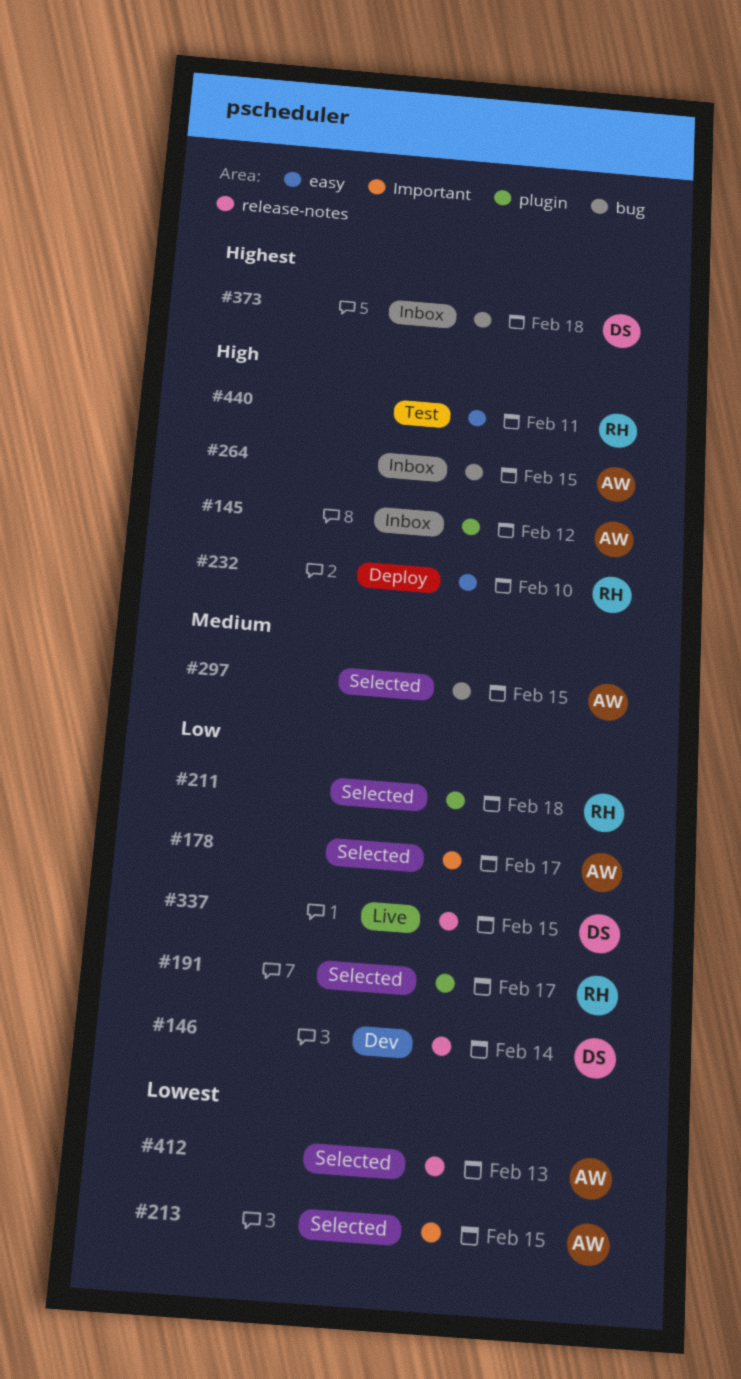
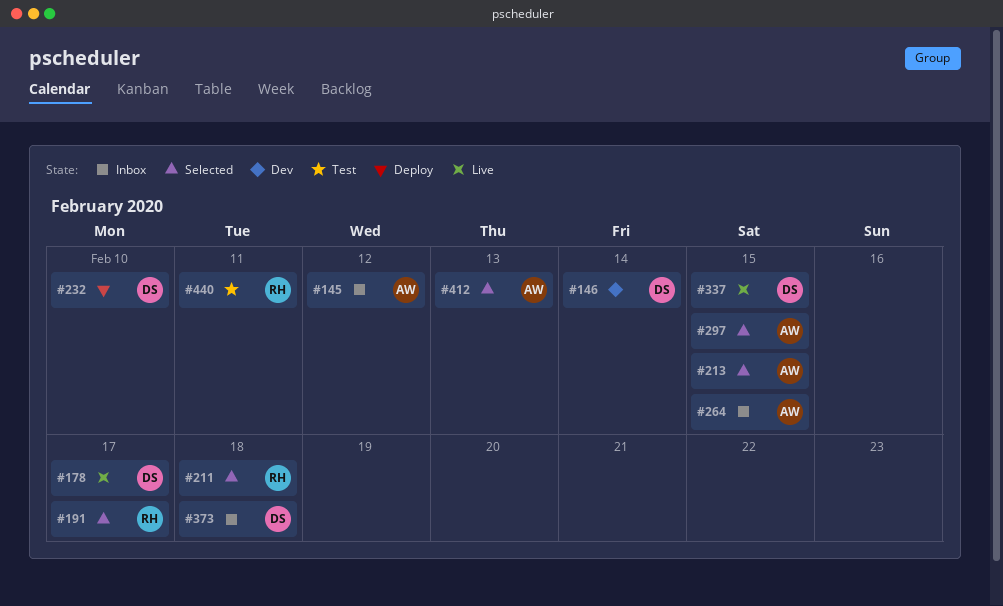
#178, status: Selected -> Live
#178, owner: AW -> DS
#232, owner: RH -> DS

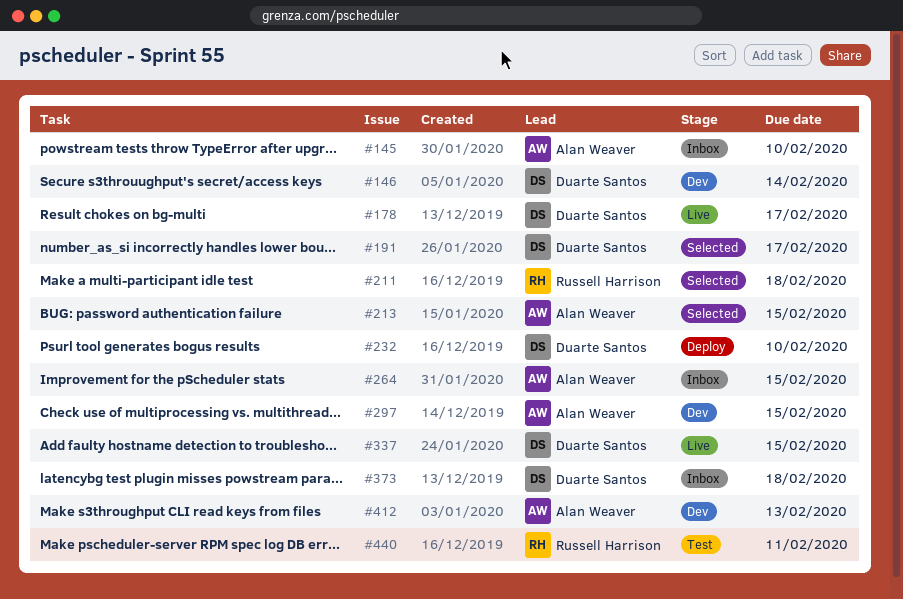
#145, due: Feb 12 -> Feb 10
#191, owner: Russell Harrison -> Duarte Santos
#297, status: Selected -> Dev
#412, status: Selected -> Dev

